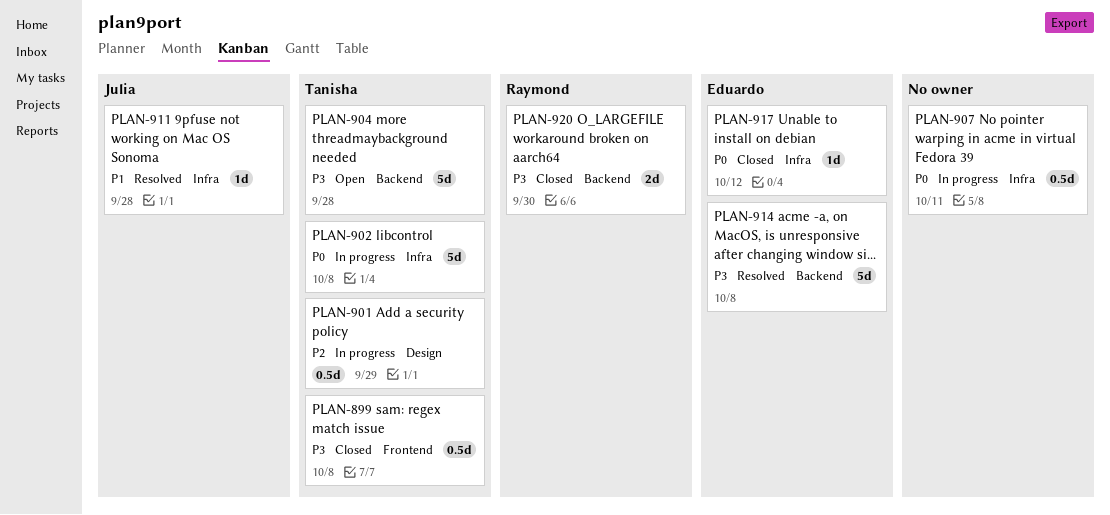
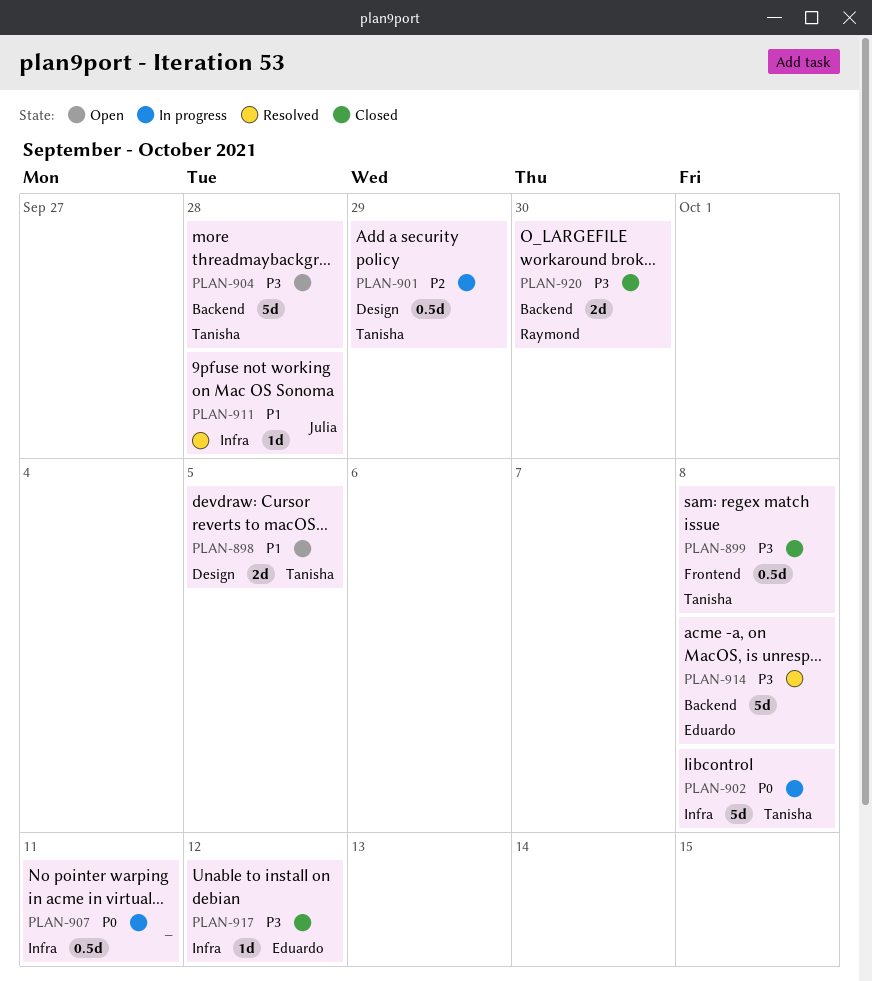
PLAN-898: none -> present
PLAN-917, priority: P0 -> P3

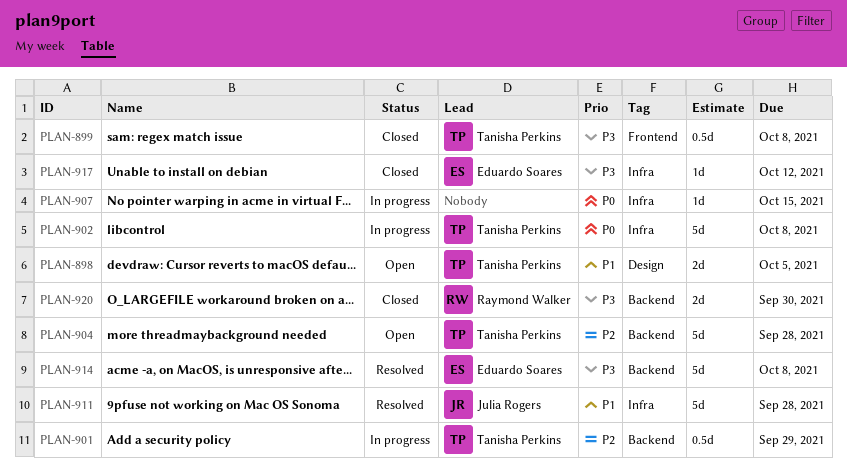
PLAN-901, label: Design -> Backend
PLAN-904, priority: P3 -> P2
PLAN-907, estimate: 0.5d -> 1d
PLAN-907, due: Oct 11 -> Oct 15
PLAN-911, estimate: 1d -> 5d

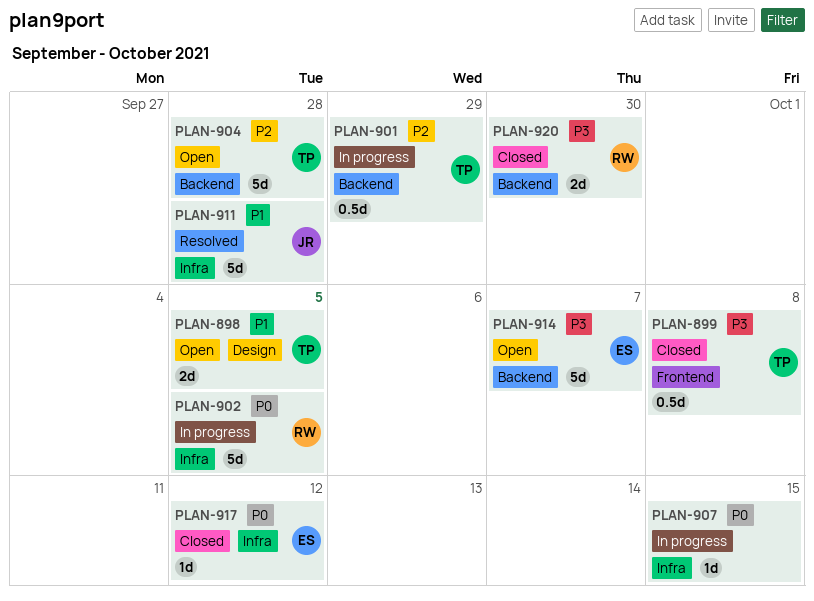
PLAN-902, owner: Tanisha Perkins -> Raymond Walker
PLAN-902, due: Oct 8 -> Oct 5
PLAN-914, status: Resolved -> Open
PLAN-914, due: Oct 8 -> Oct 7
PLAN-917, priority: P3 -> P0

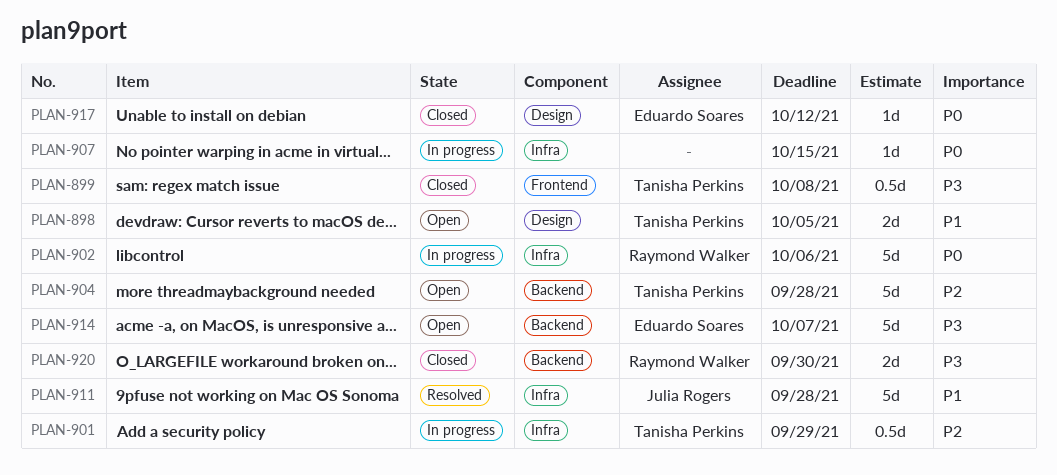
PLAN-901, label: Backend -> Infra
PLAN-902, due: Oct 5 -> Oct 6
PLAN-917, label: Infra -> Design

